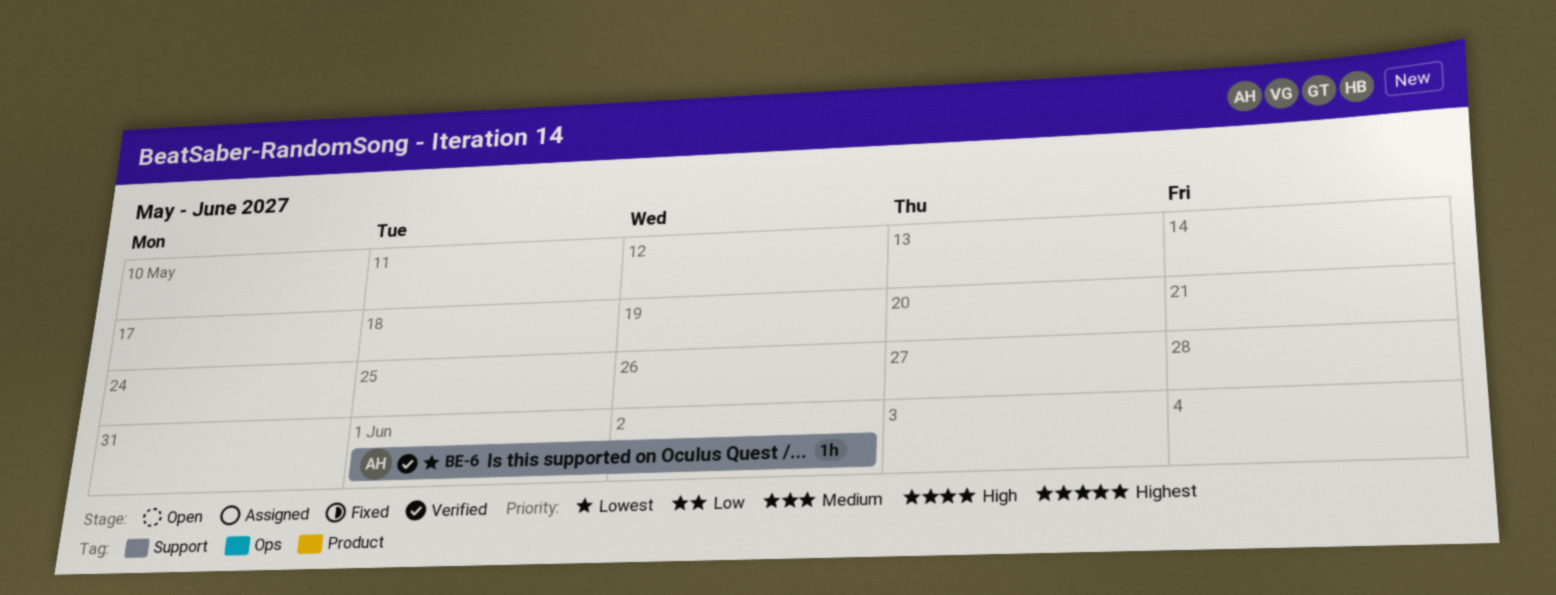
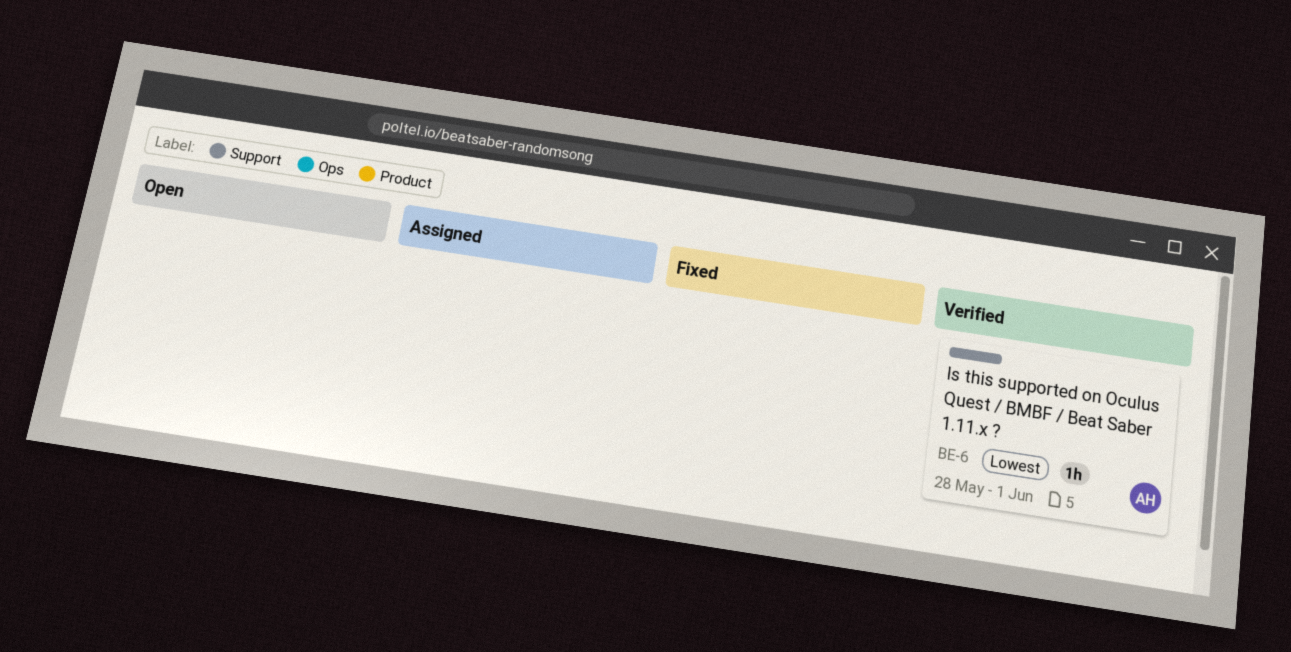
BE-6, start: Jun 1 -> May 28
BE-6, due: Jun 2 -> Jun 1

